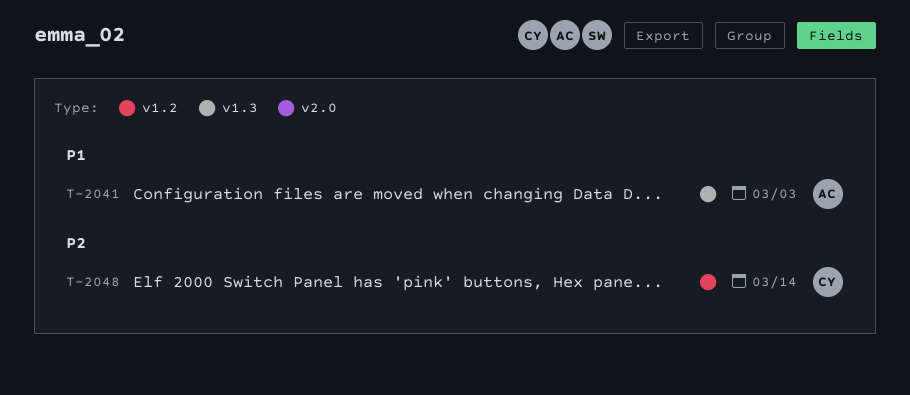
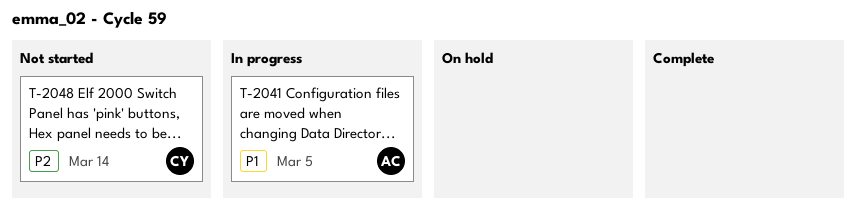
T-2041, due: Mar 3 -> Mar 5

